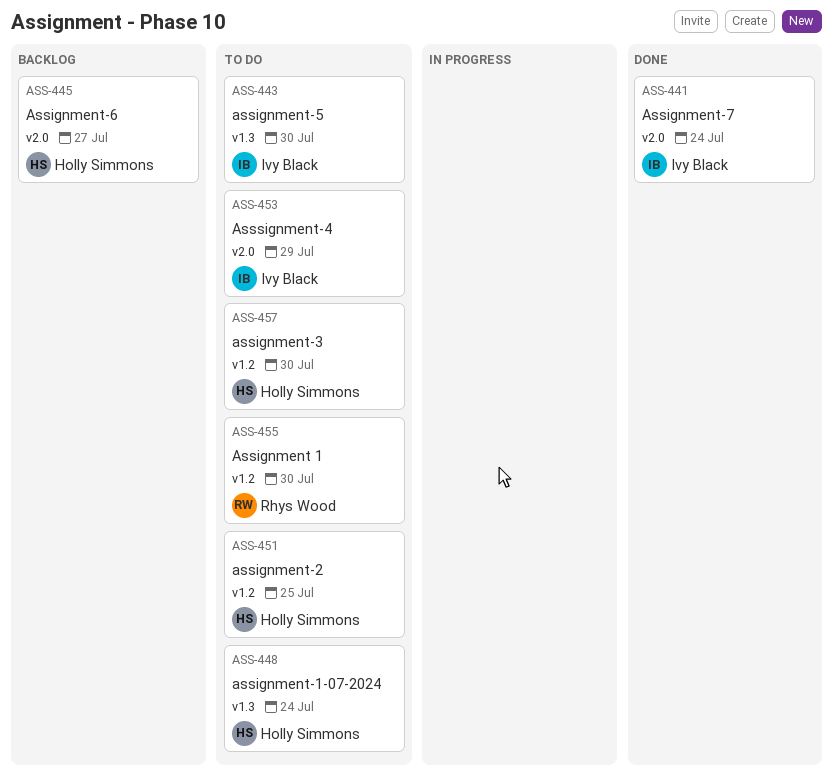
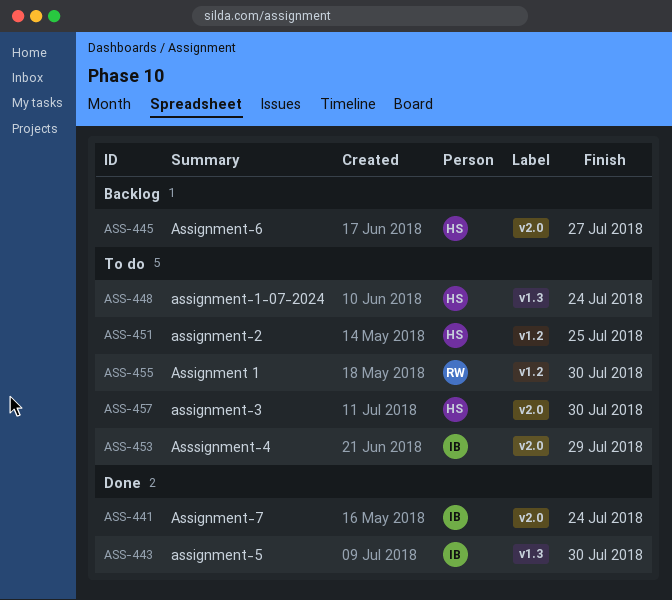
ASS-443, status: To do -> Done
ASS-457, label: v1.2 -> v2.0

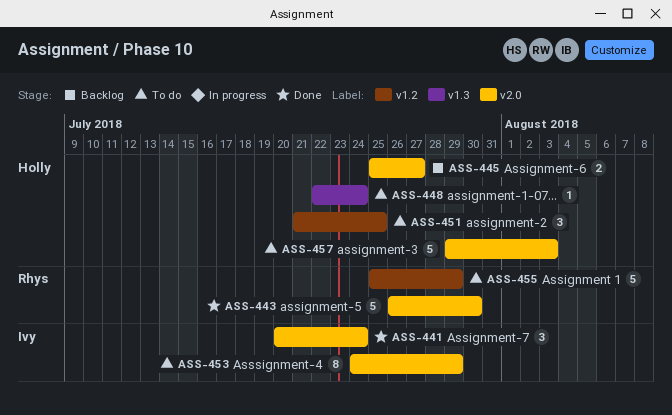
ASS-443, owner: Ivy -> Rhys
ASS-443, label: v1.3 -> v2.0
ASS-455, due: Jul 30 -> Jul 29
ASS-457, due: Jul 30 -> Aug 3

